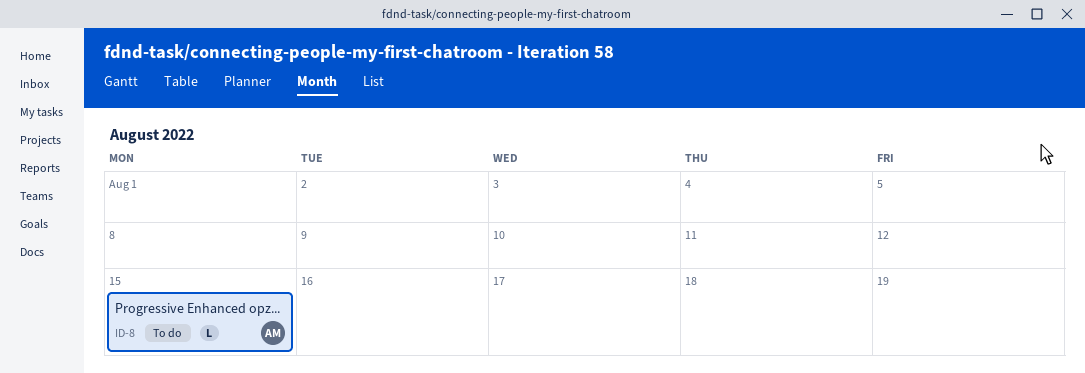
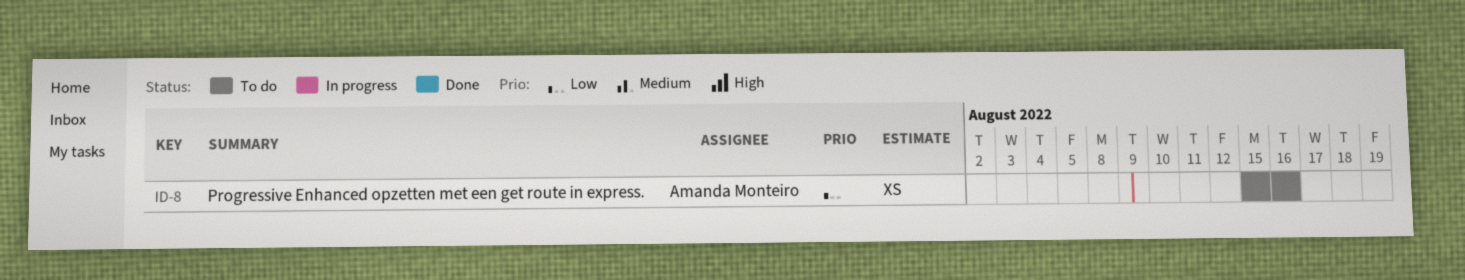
ID-8, estimate: L -> XS
ID-8, due: Aug 15 -> Aug 16

